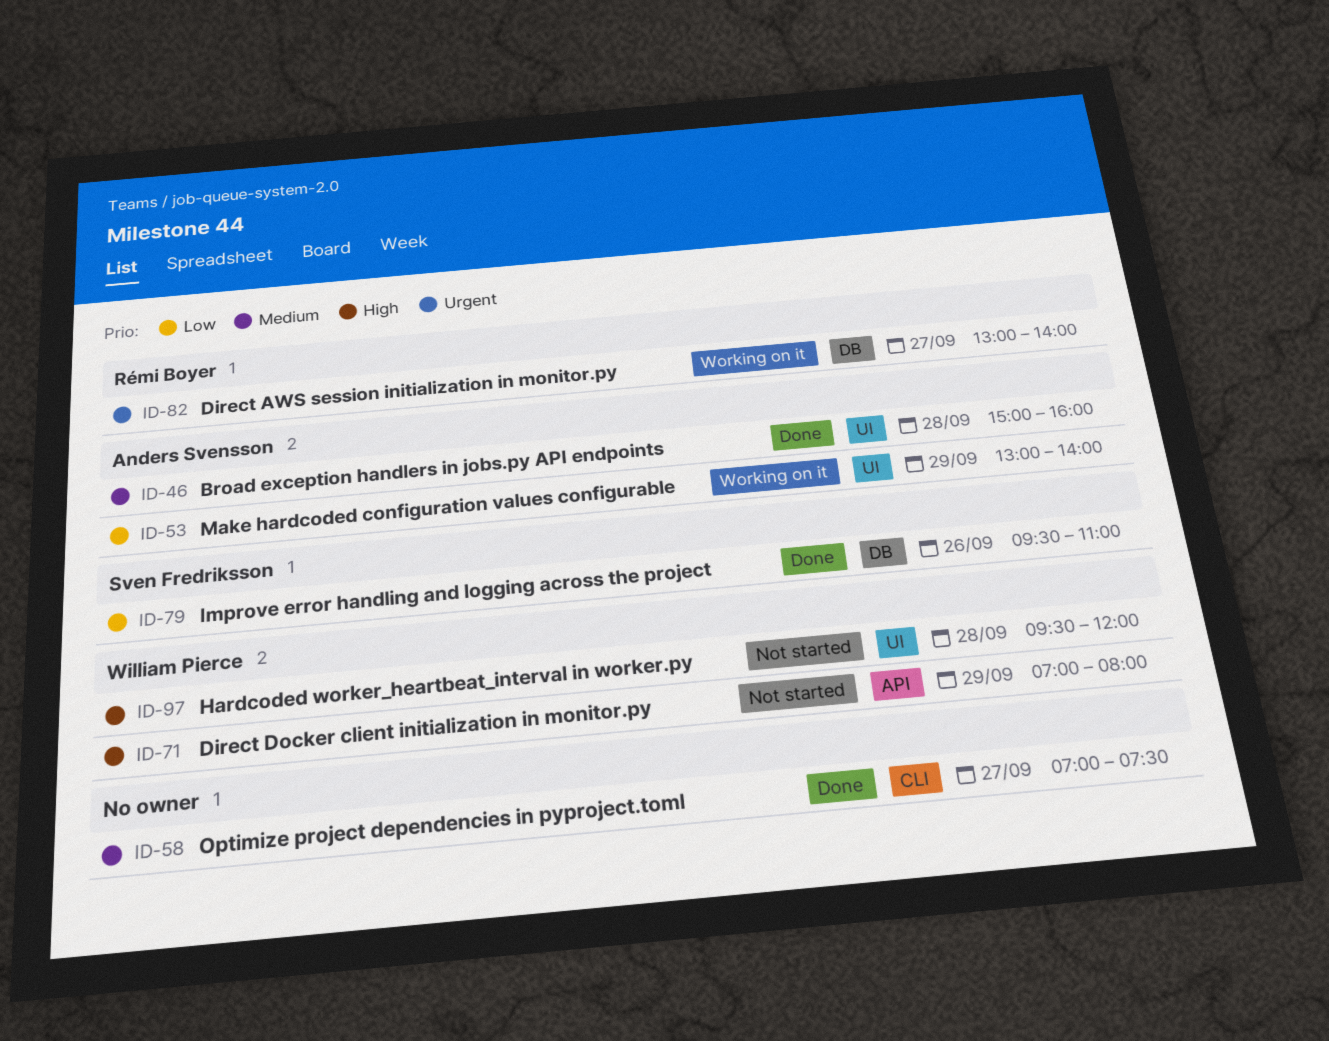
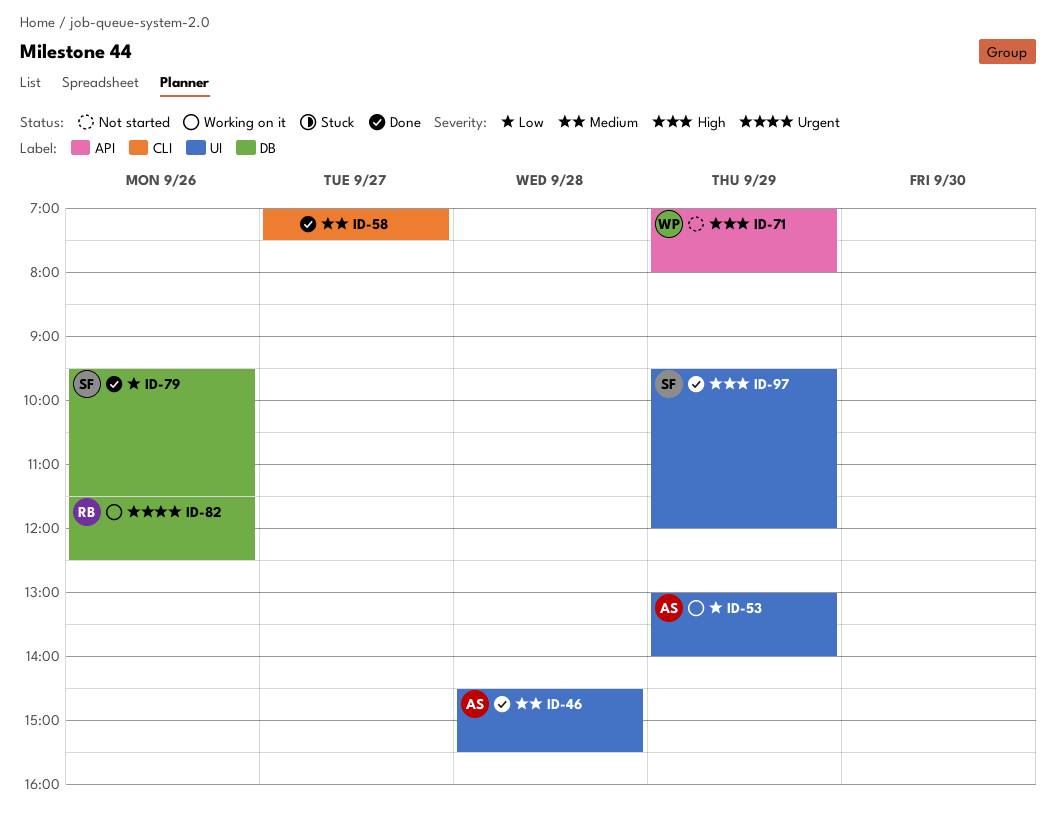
ID-46, begins: 15:00 -> 14:30
ID-46, ends: 16:00 -> 15:30
ID-79, ends: 11:00 -> 11:30
ID-82, day: Sep 27 -> Sep 26
ID-82, begins: 13:00 -> 11:30
ID-82, ends: 14:00 -> 12:30
ID-97, status: Not started -> Done
ID-97, owner: William Pierce -> Sven Fredriksson
ID-97, day: Sep 28 -> Sep 29

